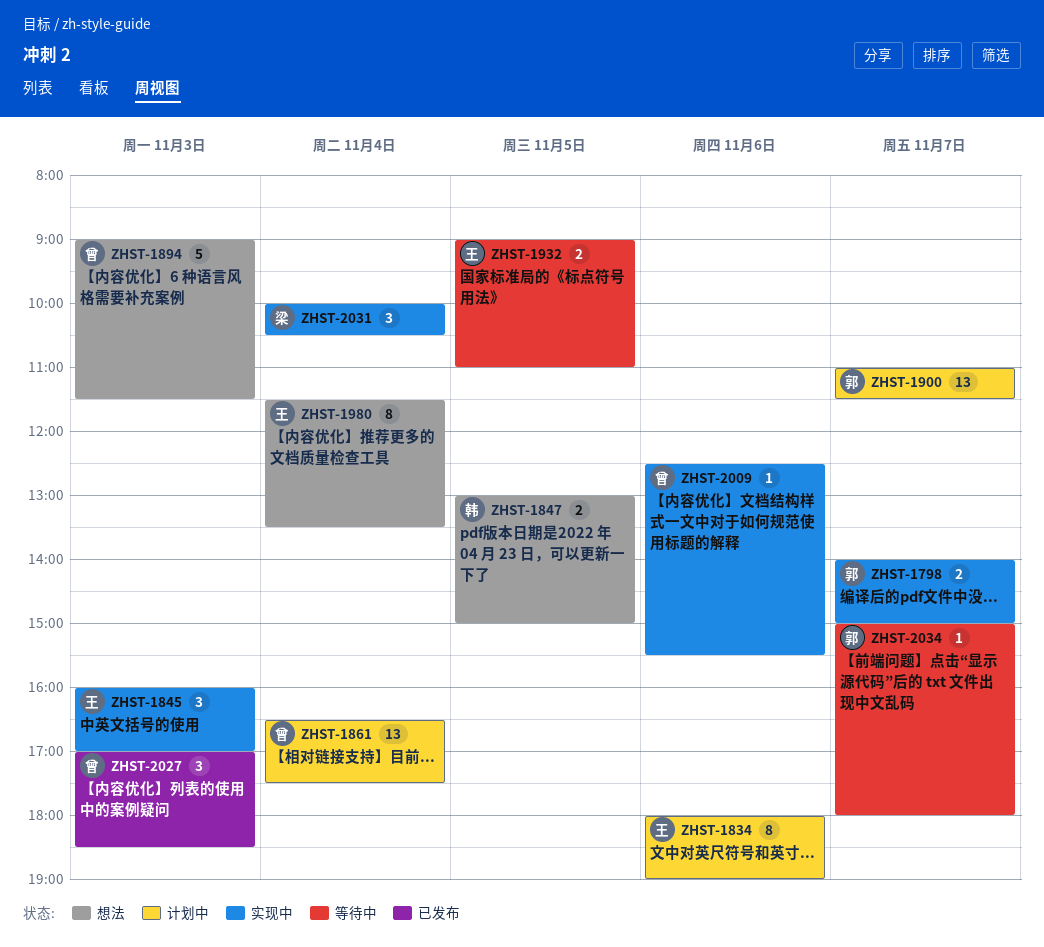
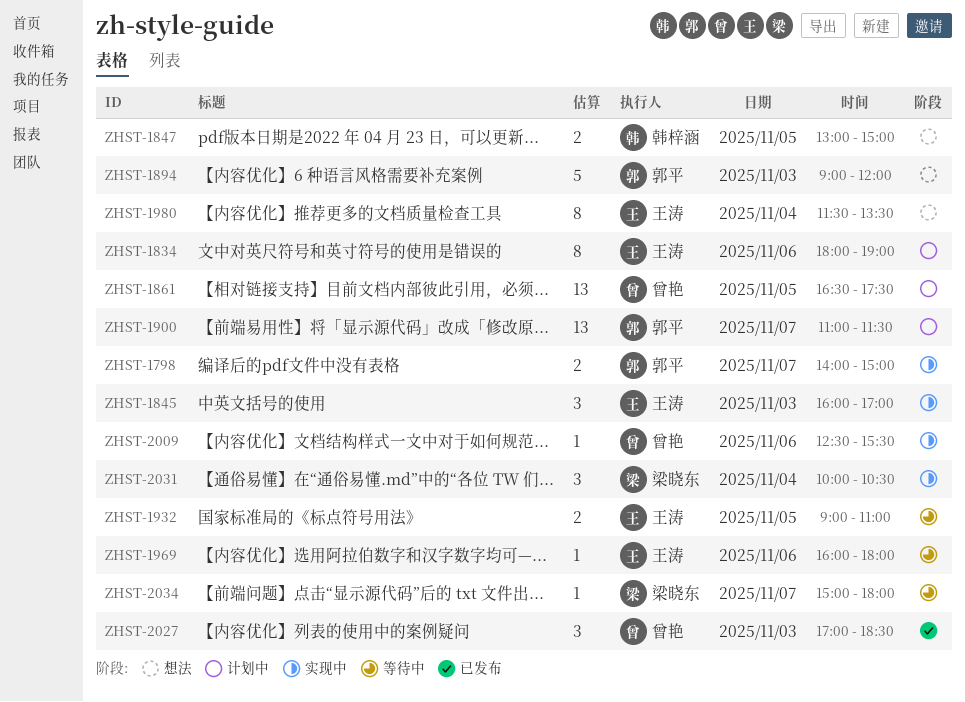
ZHST-1861, day: Nov 4 -> Nov 5
ZHST-1894, owner: 曾艳 -> 郭平
ZHST-1894, ends: 11:30 -> 12:00
ZHST-1969: none -> present
ZHST-2034, owner: 郭平 -> 梁晓东

